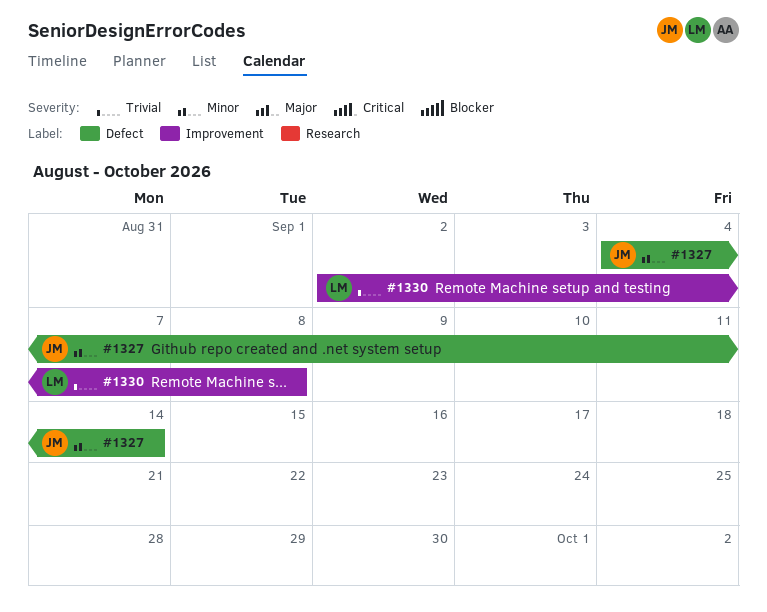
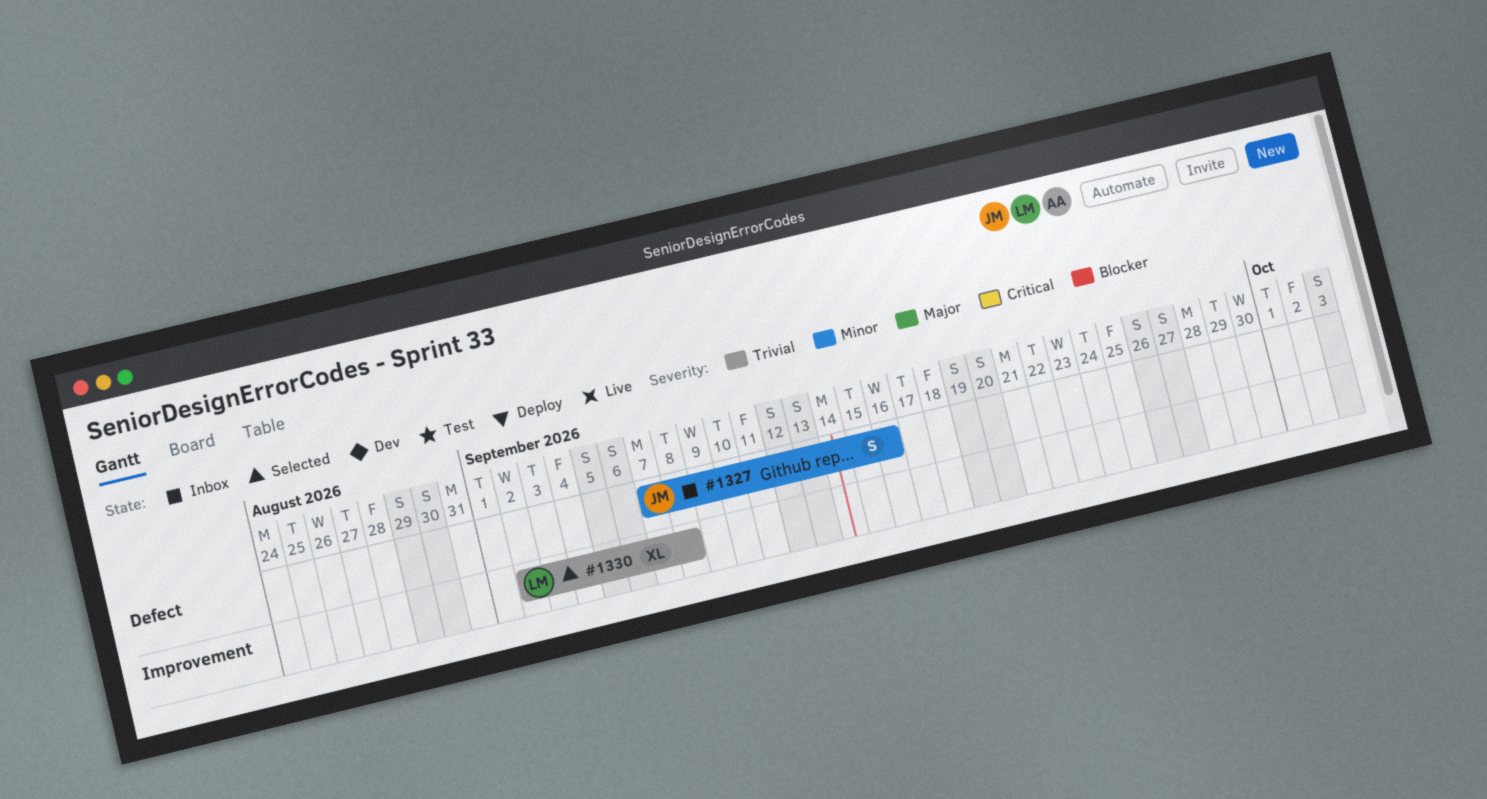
#1327, start: Sep 4 -> Sep 7
#1327, due: Sep 14 -> Sep 16

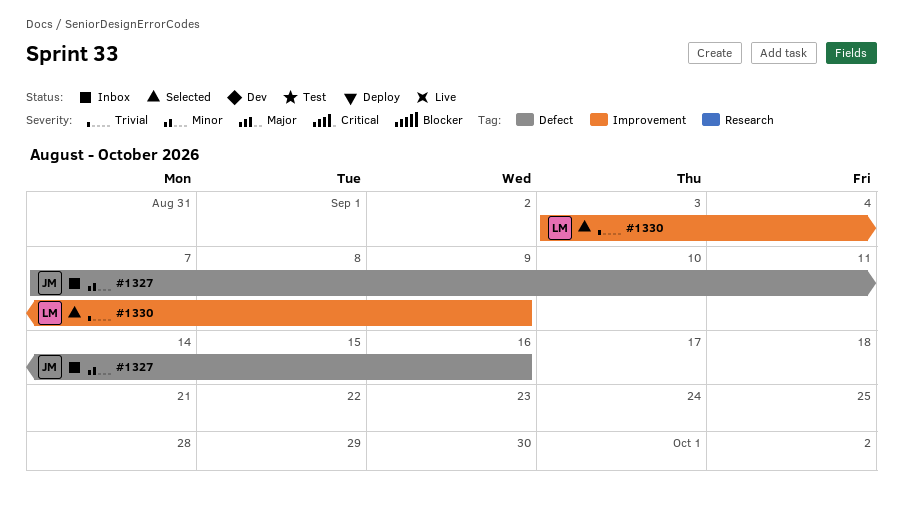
#1330, start: Sep 2 -> Sep 3
#1330, due: Sep 8 -> Sep 9

